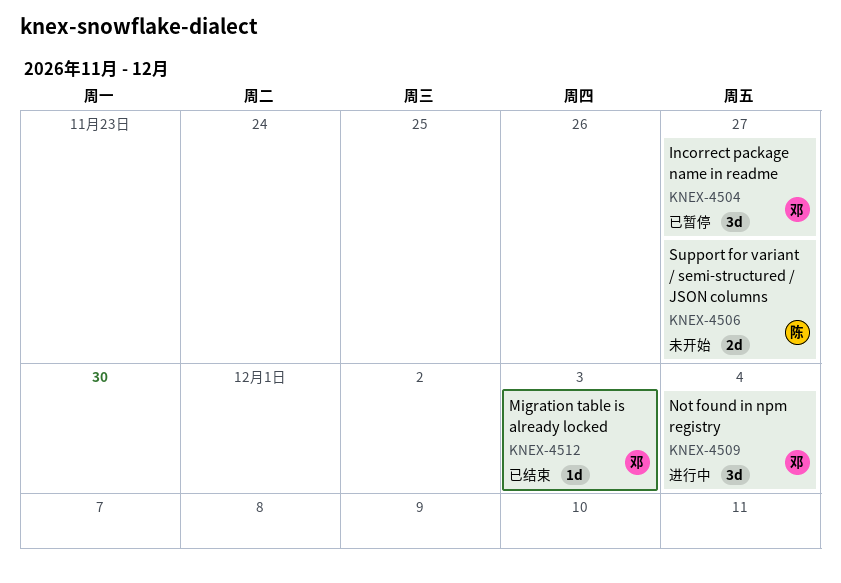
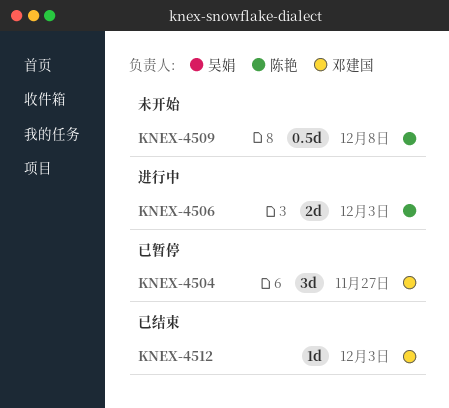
KNEX-4506, status: 未开始 -> 进行中
KNEX-4506, due: Nov 27 -> Dec 3
KNEX-4509, status: 进行中 -> 未开始
KNEX-4509, owner: 邓建国 -> 陈艳
KNEX-4509, estimate: 3d -> 0.5d
KNEX-4509, due: Dec 4 -> Dec 8

